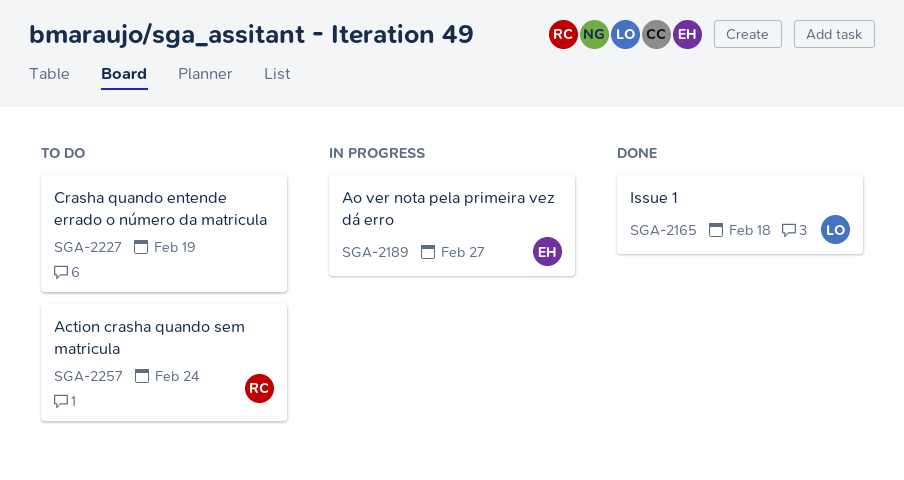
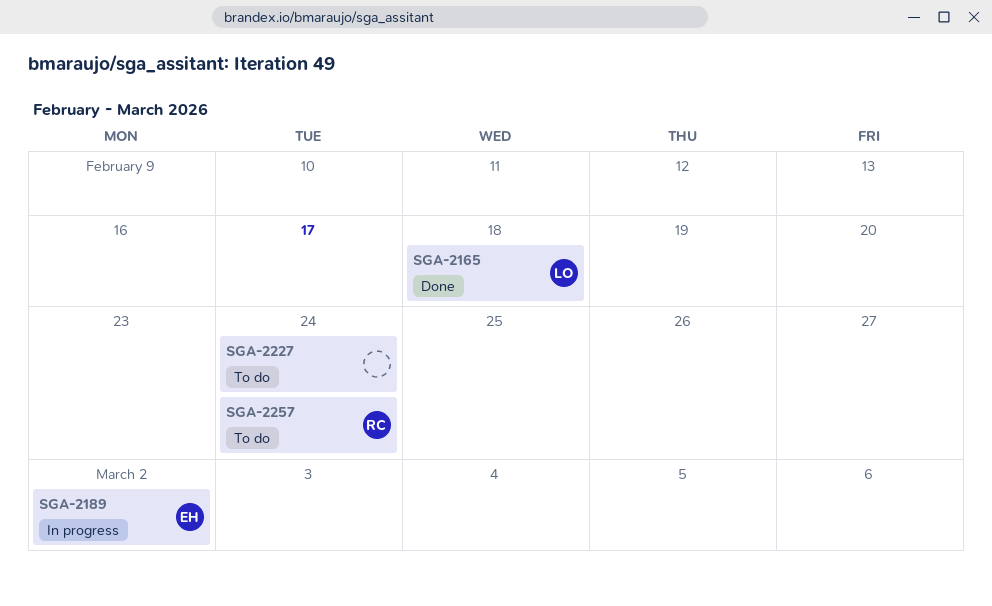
SGA-2189, due: Feb 27 -> Mar 2
SGA-2227, due: Feb 19 -> Feb 24

